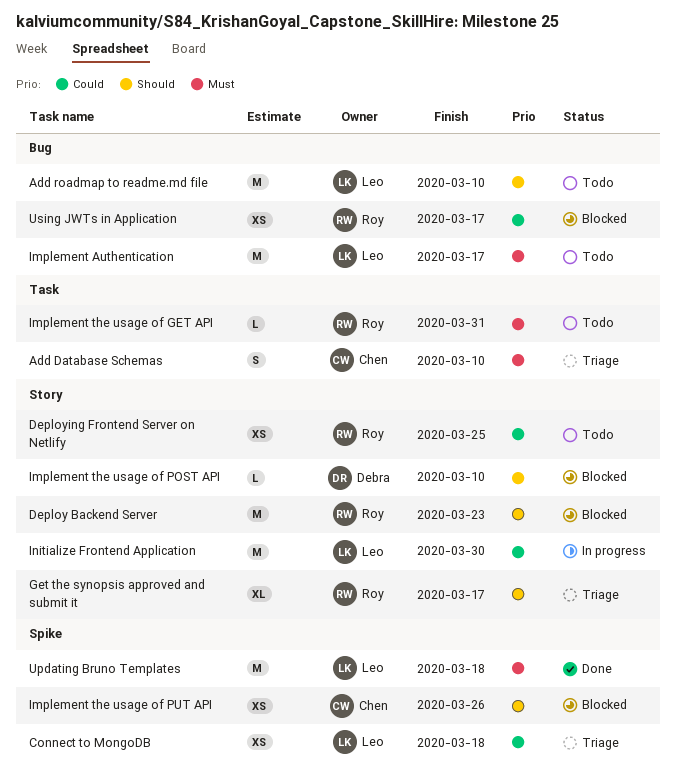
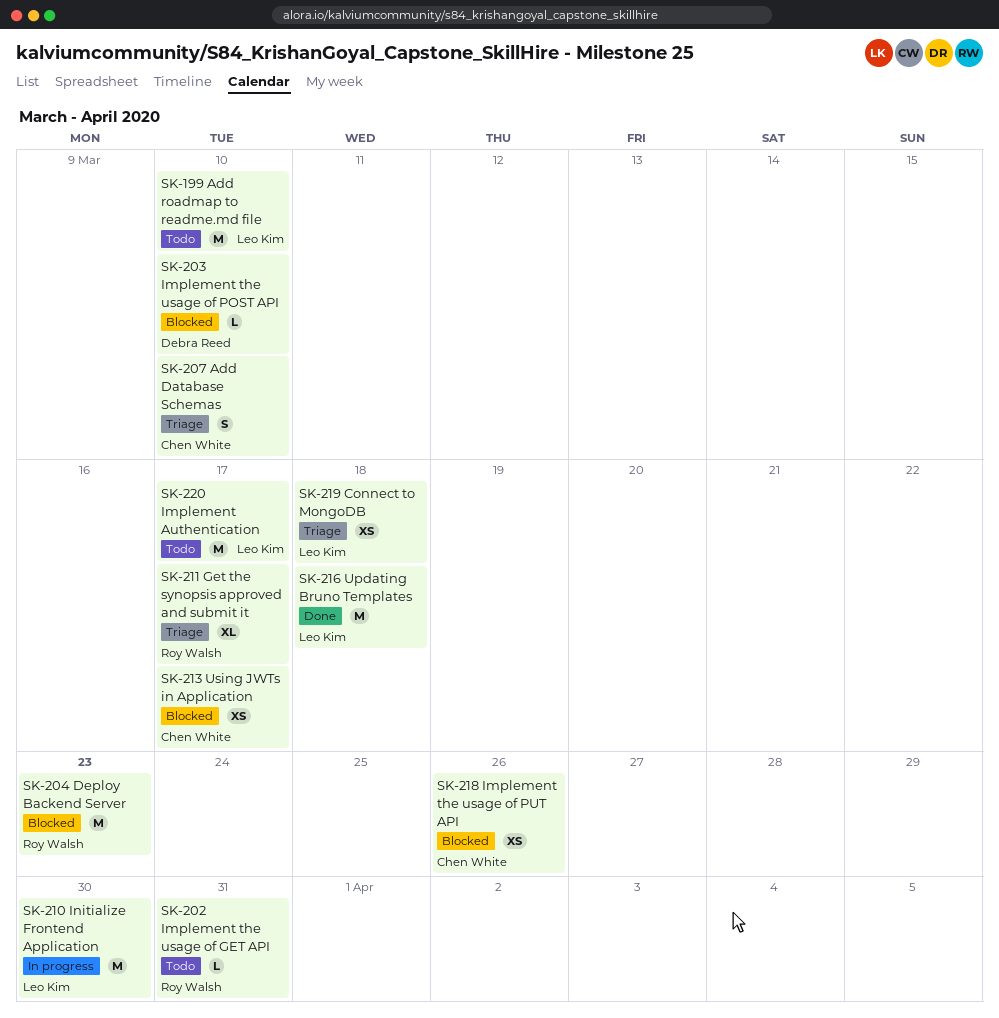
Deploying Frontend Server on Netlify: present -> none
Using JWTs in Application, owner: Roy Walsh -> Chen White

